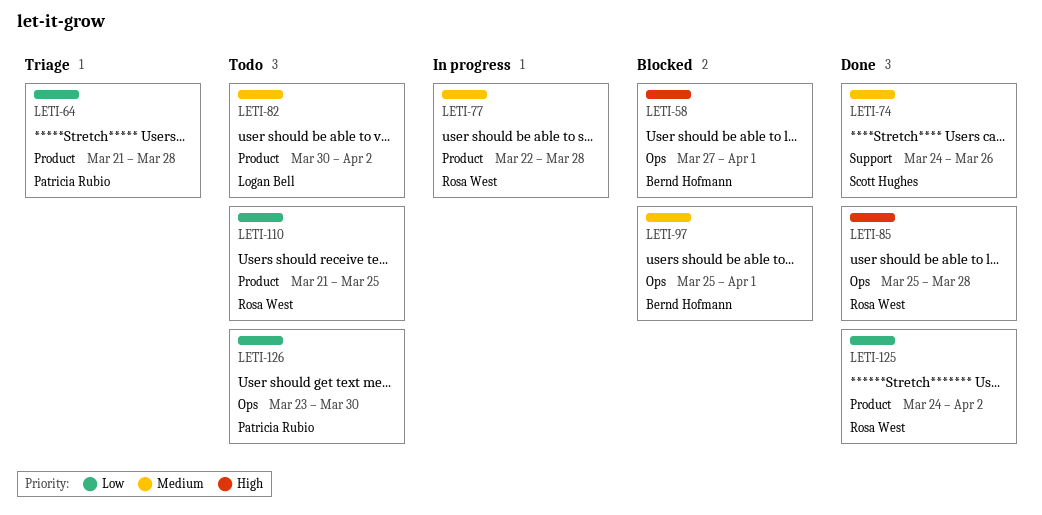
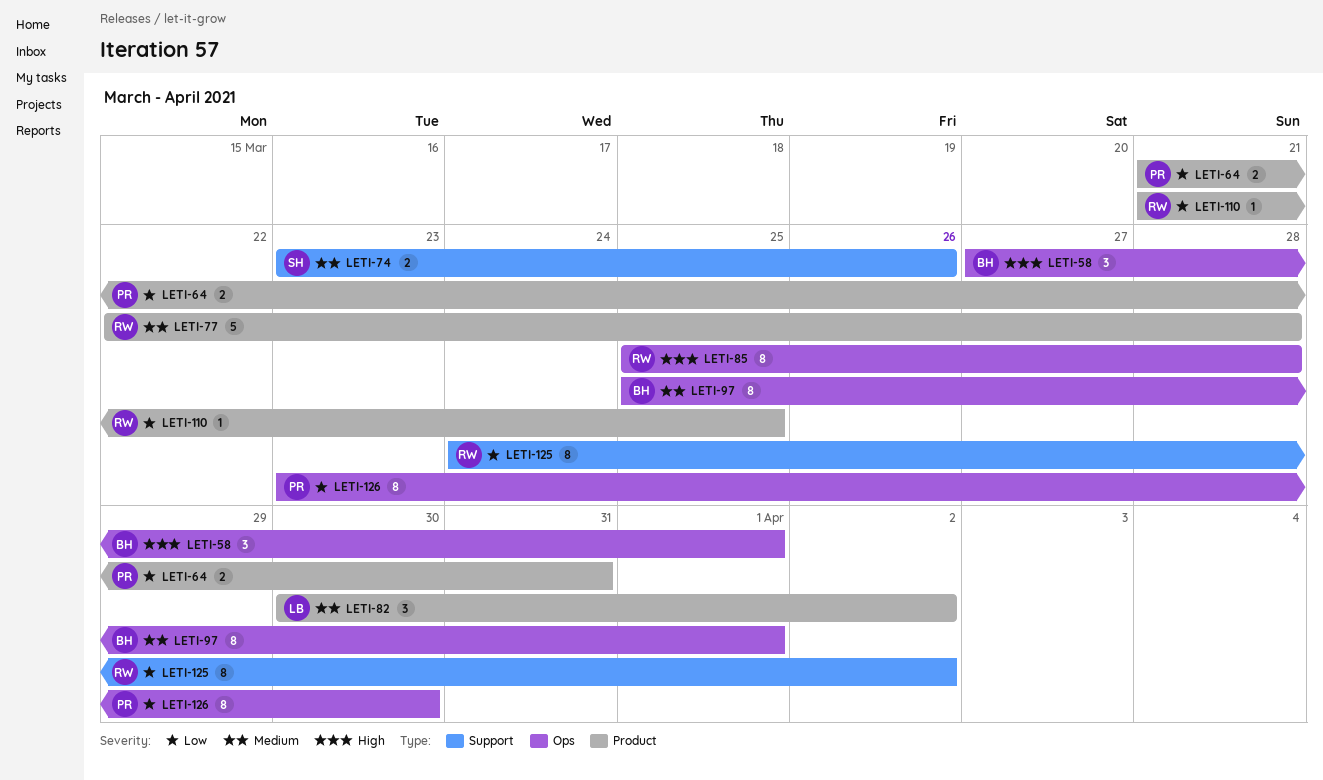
LETI-64, due: Mar 28 -> Mar 31
LETI-74, start: Mar 24 -> Mar 23
LETI-125, label: Product -> Support

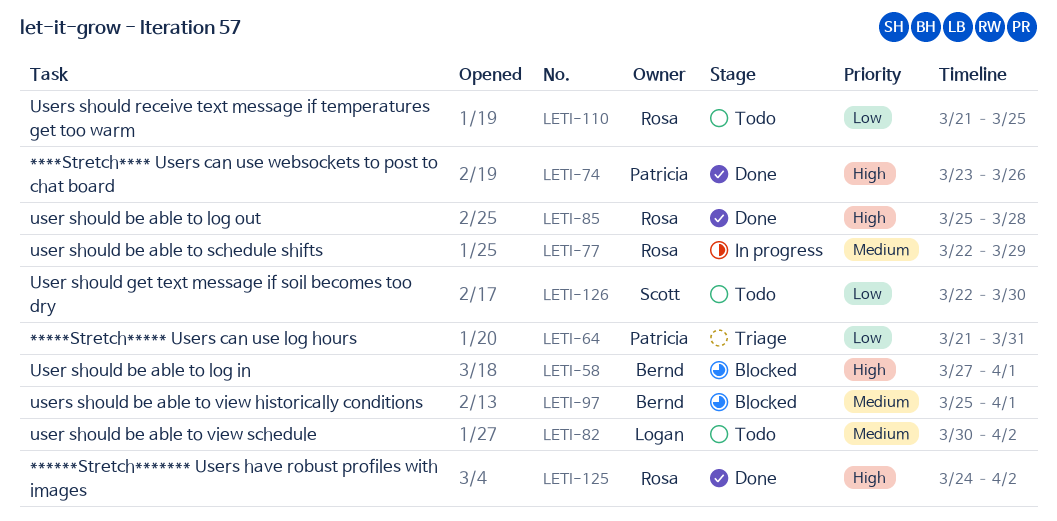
LETI-74, owner: Scott -> Patricia
LETI-74, priority: Medium -> High
LETI-77, due: Mar 28 -> Mar 29
LETI-125, priority: Low -> High
LETI-126, owner: Patricia -> Scott
LETI-126, start: Mar 23 -> Mar 22

